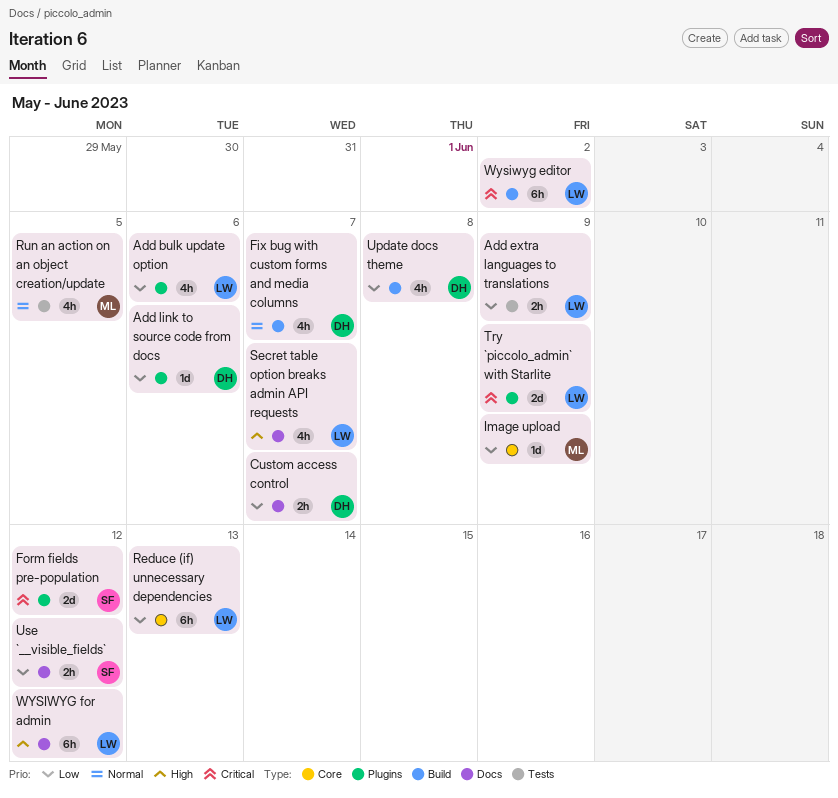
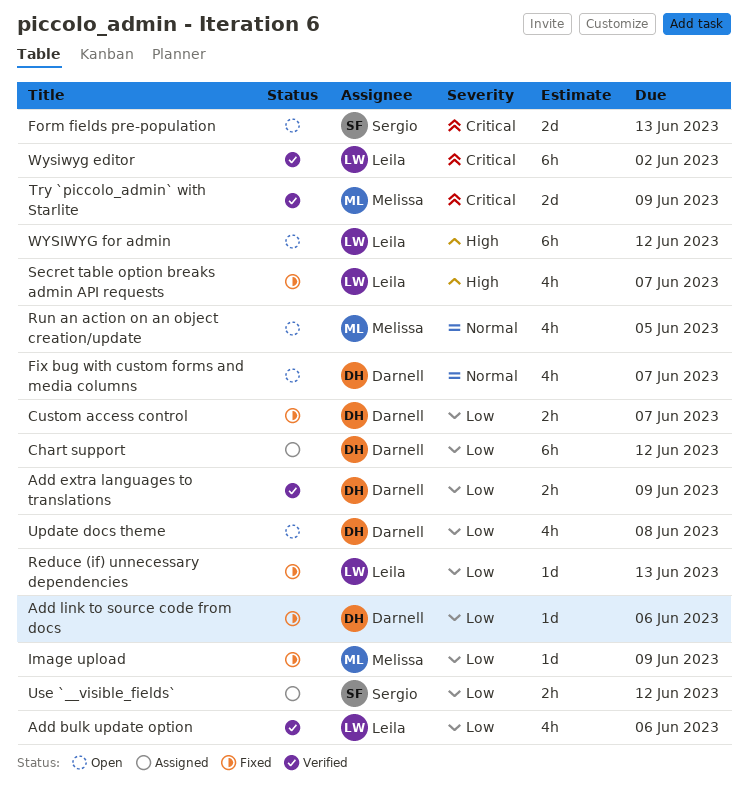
Add extra languages to translations, owner: Leila -> Darnell
Chart support: none -> present
Form fields pre-population, due: Jun 12 -> Jun 13
Reduce (if) unnecessary dependencies, estimate: 6h -> 1d
Try `piccolo_admin` with Starlite, owner: Leila -> Melissa

